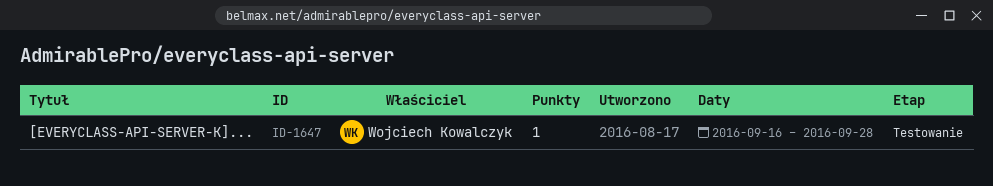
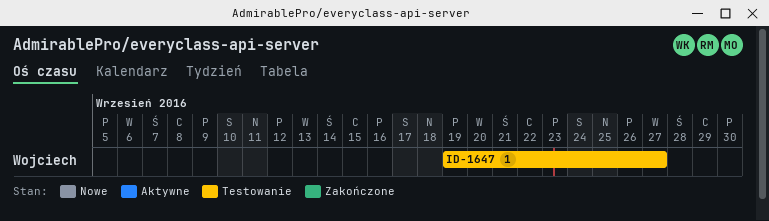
ID-1647, start: Sep 16 -> Sep 19
ID-1647, due: Sep 28 -> Sep 27

